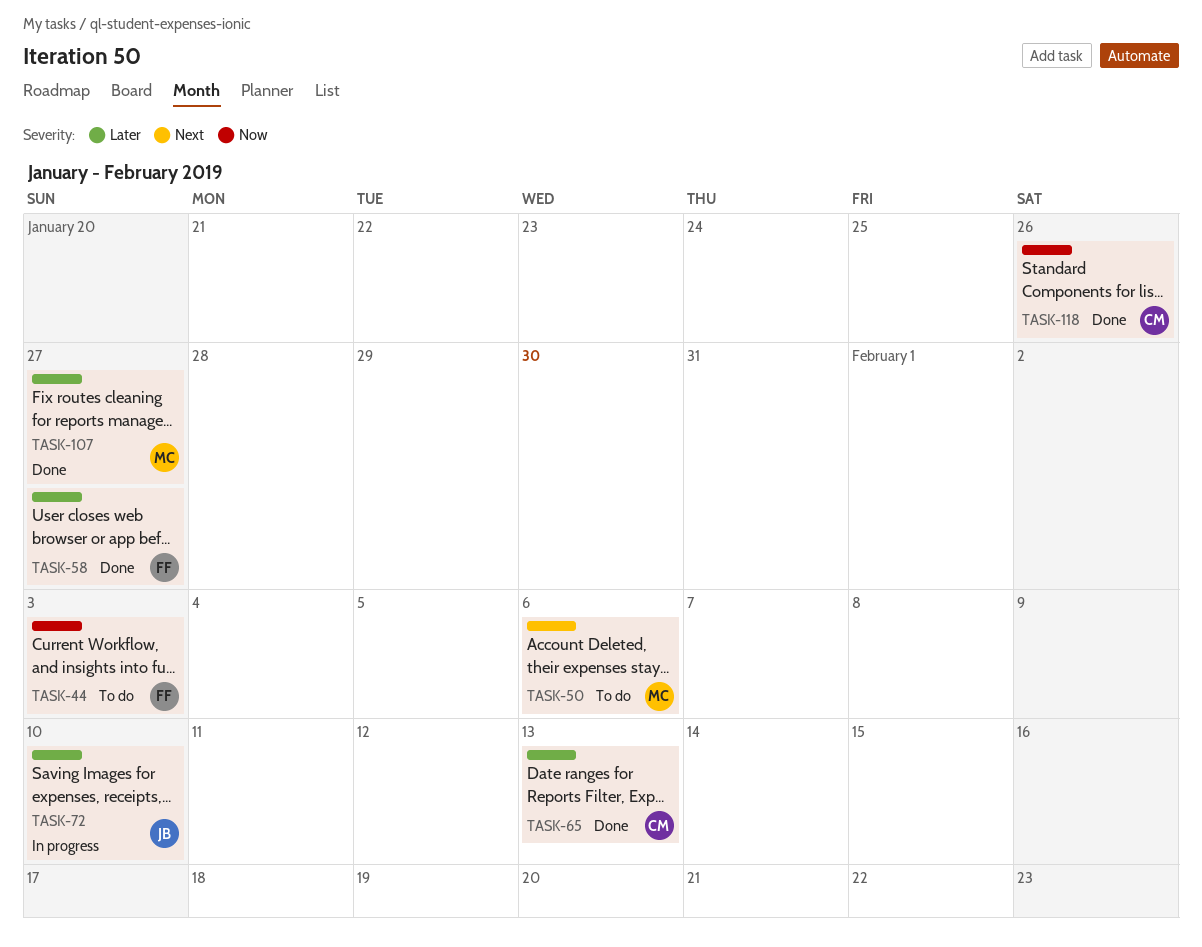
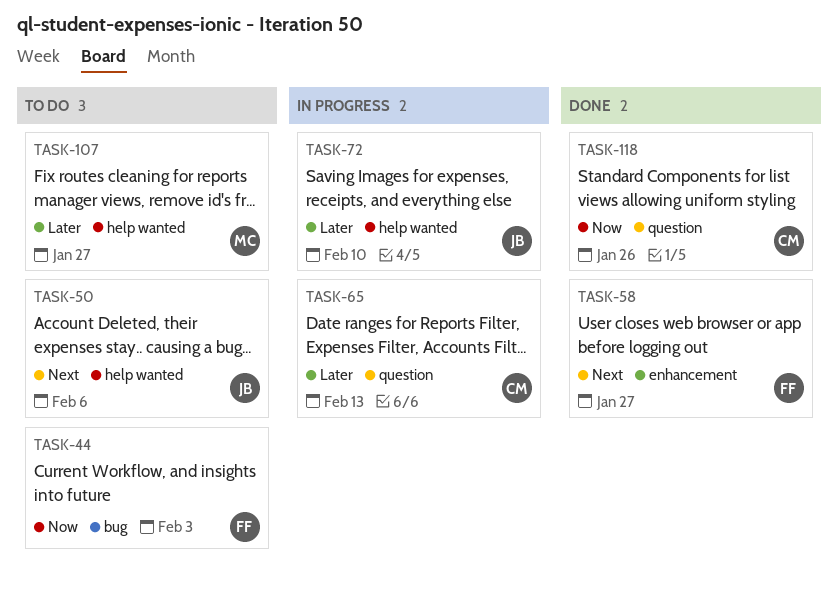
TASK-50, owner: MC -> JB
TASK-58, priority: Later -> Next
TASK-65, status: Done -> In progress
TASK-107, status: Done -> To do

